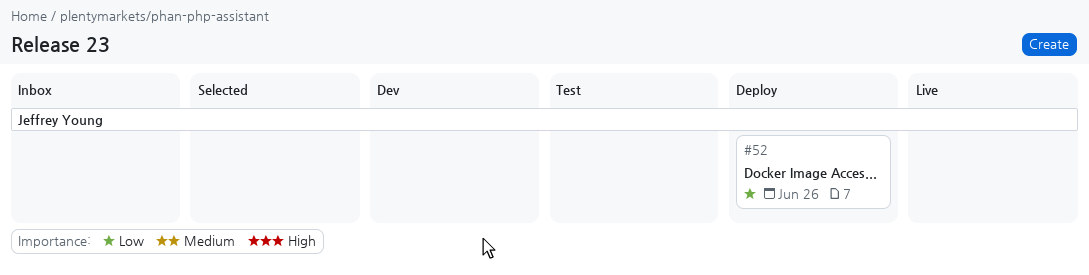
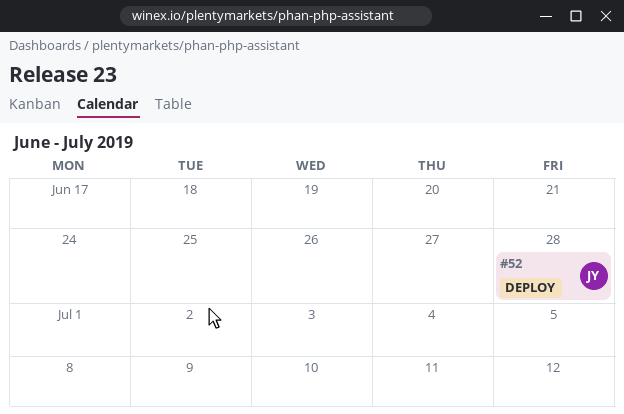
#52, due: Jun 26 -> Jun 28

